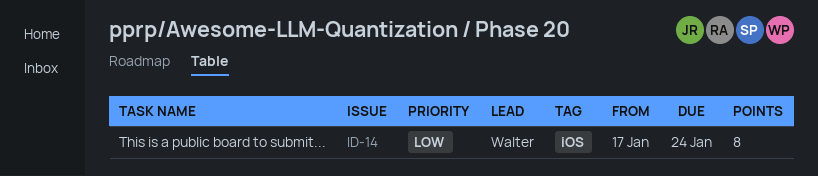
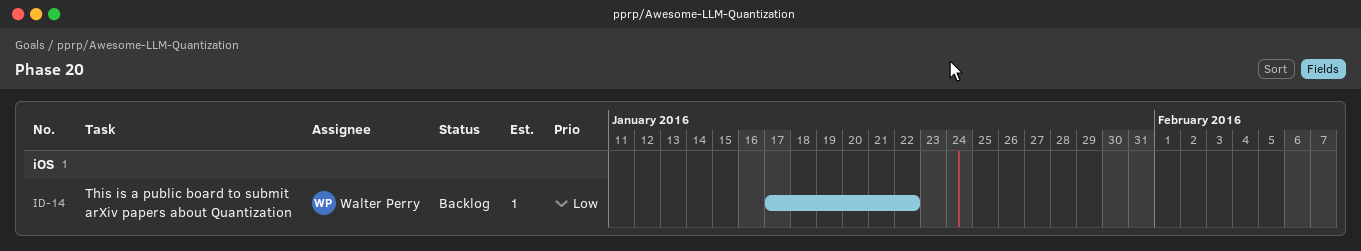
ID-14, estimate: 8 -> 1
ID-14, due: Jan 24 -> Jan 22

